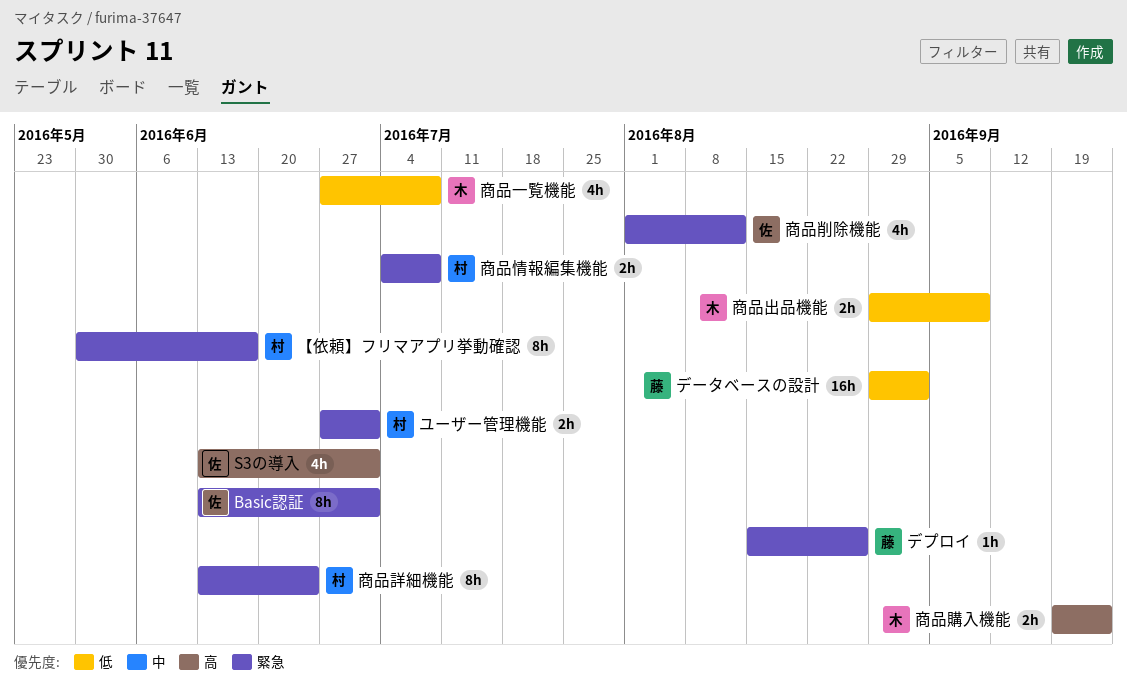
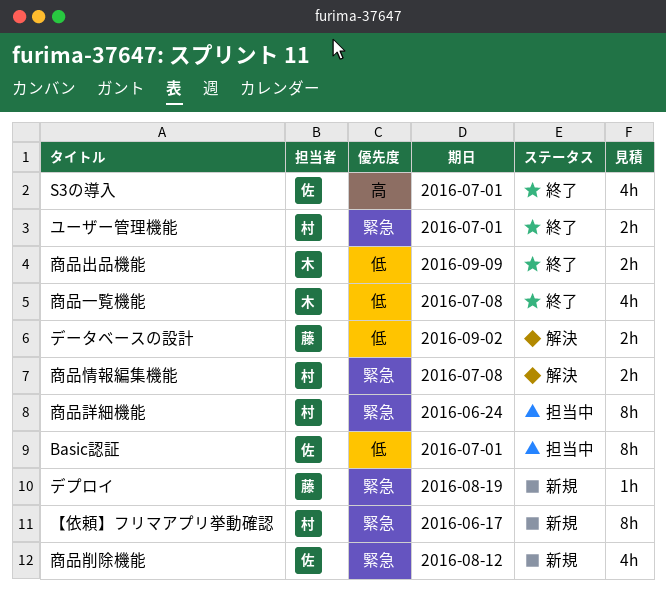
Basic認証, priority: 緊急 -> 低
デプロイ, due: Aug 26 -> Aug 19
データベースの設計, estimate: 16h -> 2h
商品購入機能: present -> none

